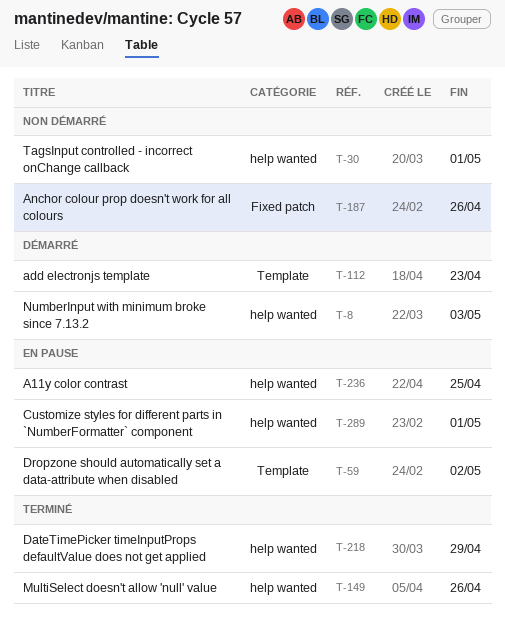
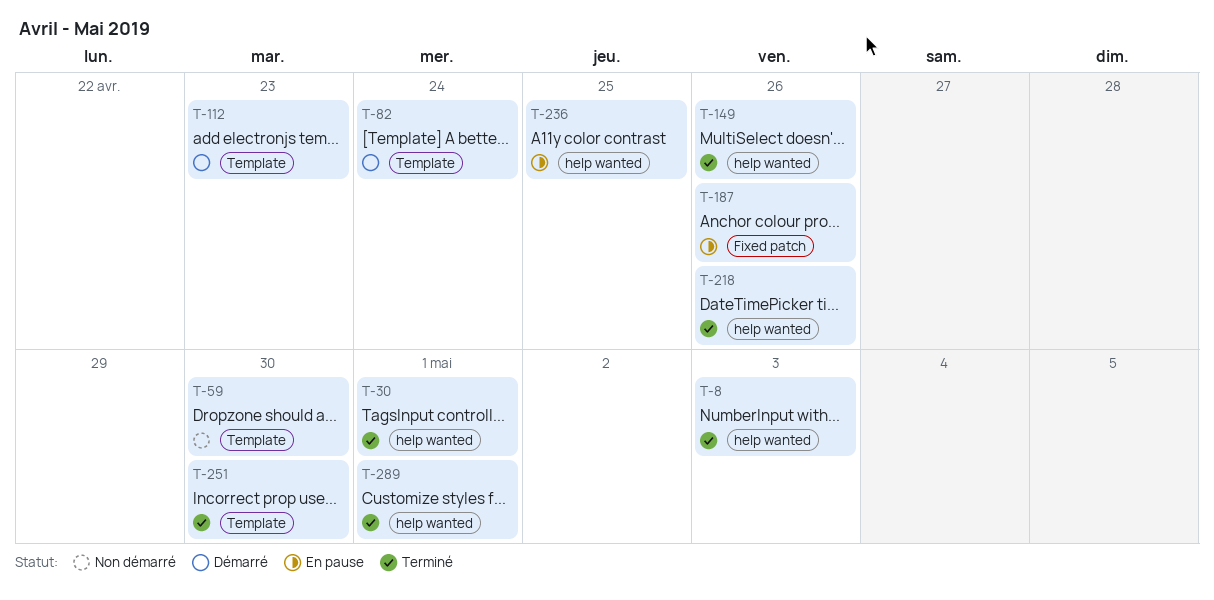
T-8, status: Démarré -> Terminé
T-30, status: Non démarré -> Terminé
T-59, status: En pause -> Non démarré
T-59, due: May 2 -> Apr 30
T-82: none -> present
T-187, status: Non démarré -> En pause
T-218, due: Apr 29 -> Apr 26
T-251: none -> present
T-289, status: En pause -> Terminé

